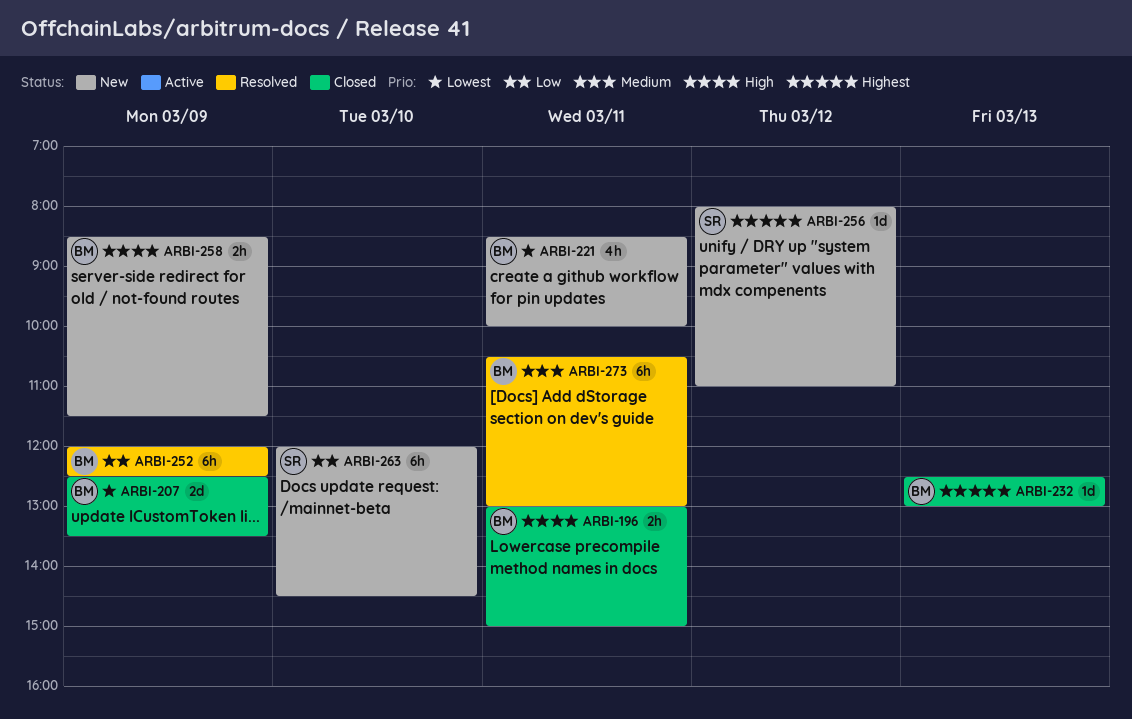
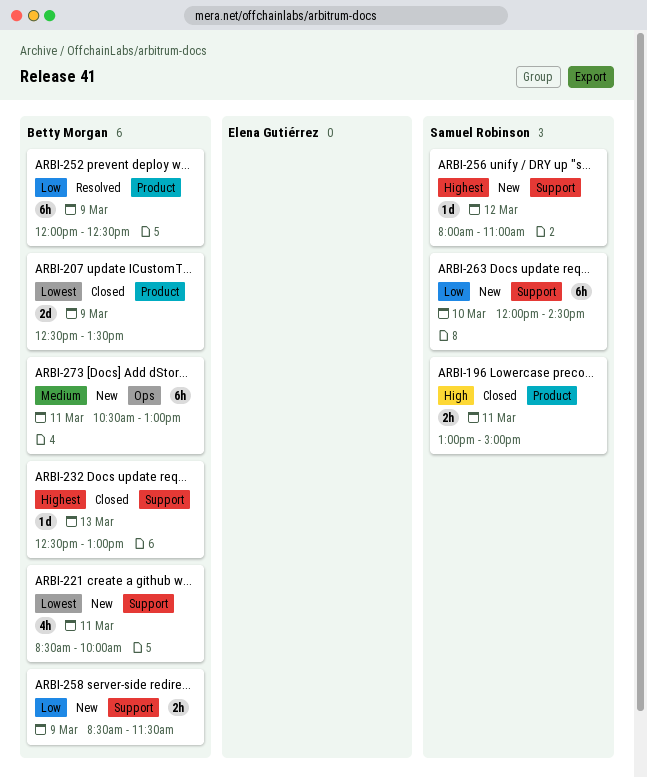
ARBI-196, owner: Betty Morgan -> Samuel Robinson
ARBI-258, priority: High -> Low
ARBI-273, status: Resolved -> New

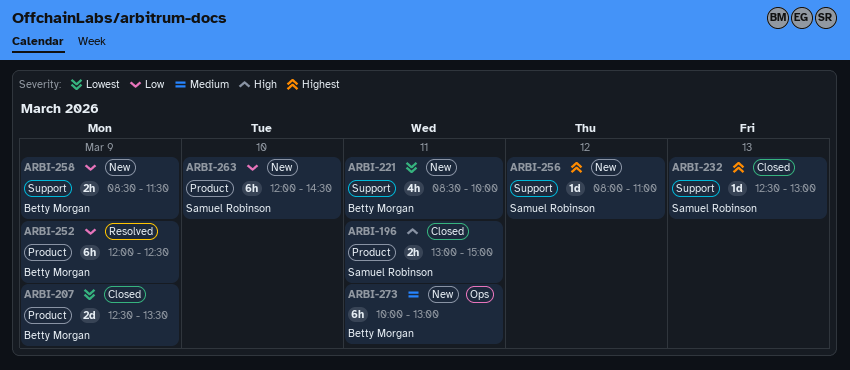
ARBI-232, owner: Betty Morgan -> Samuel Robinson
ARBI-263, label: Support -> Product
ARBI-273, begins: 10:30 -> 10:00

